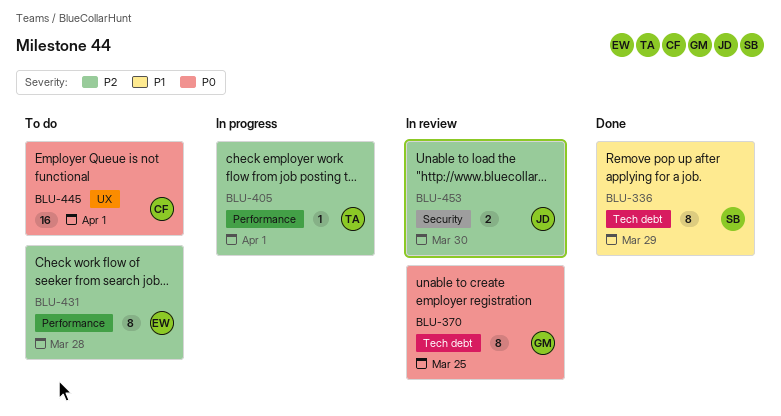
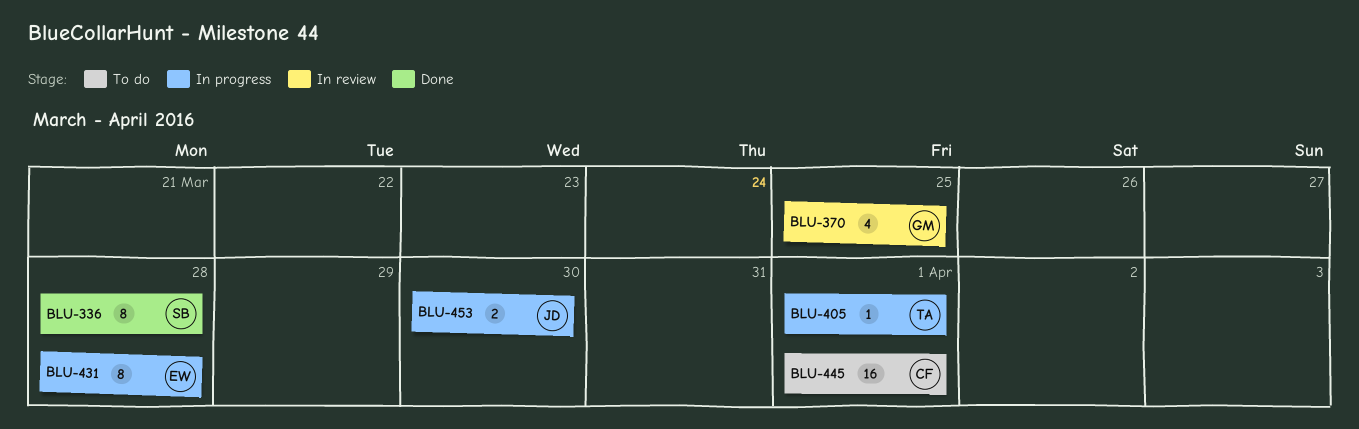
BLU-336, due: Mar 29 -> Mar 28
BLU-370, estimate: 8 -> 4
BLU-431, status: To do -> In progress
BLU-453, status: In review -> In progress

